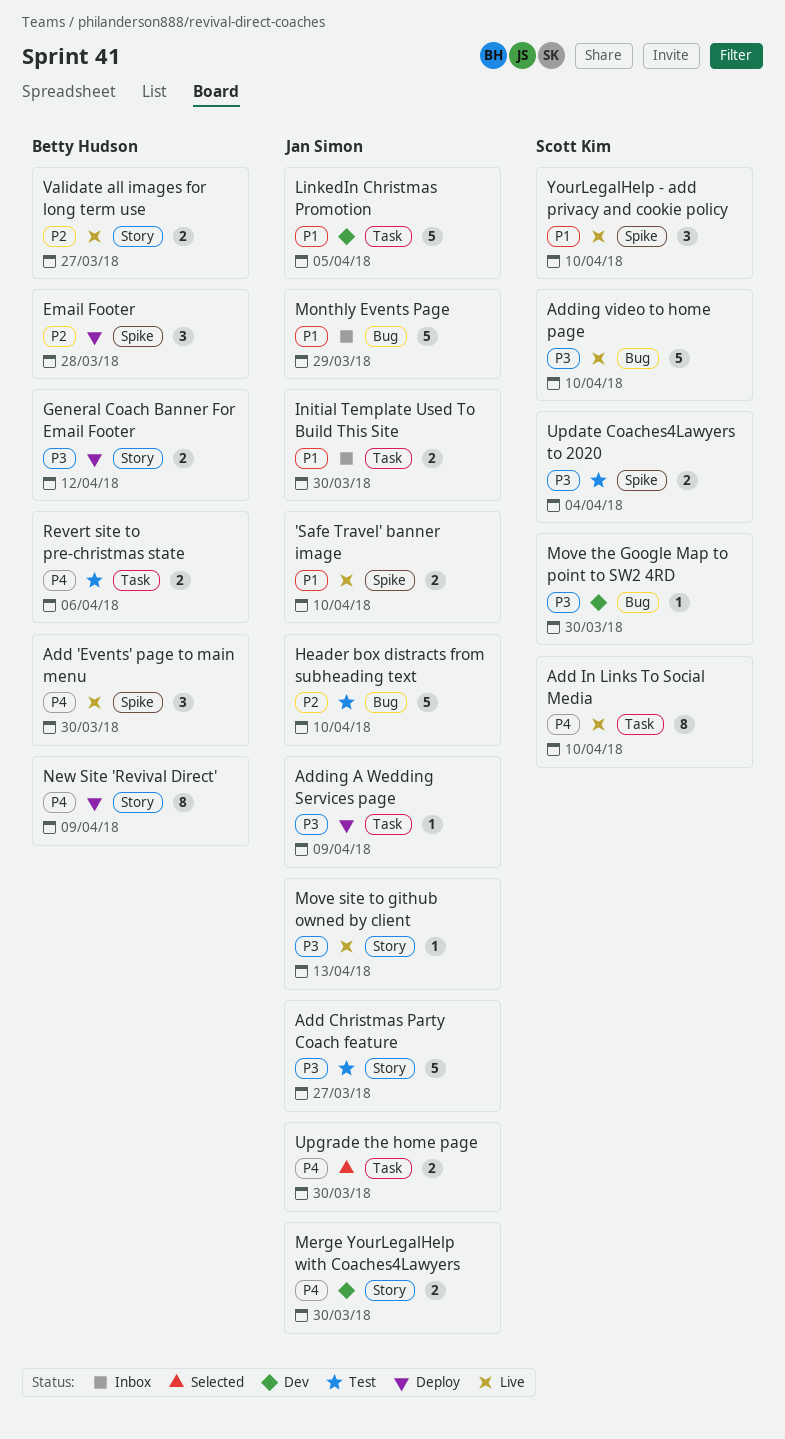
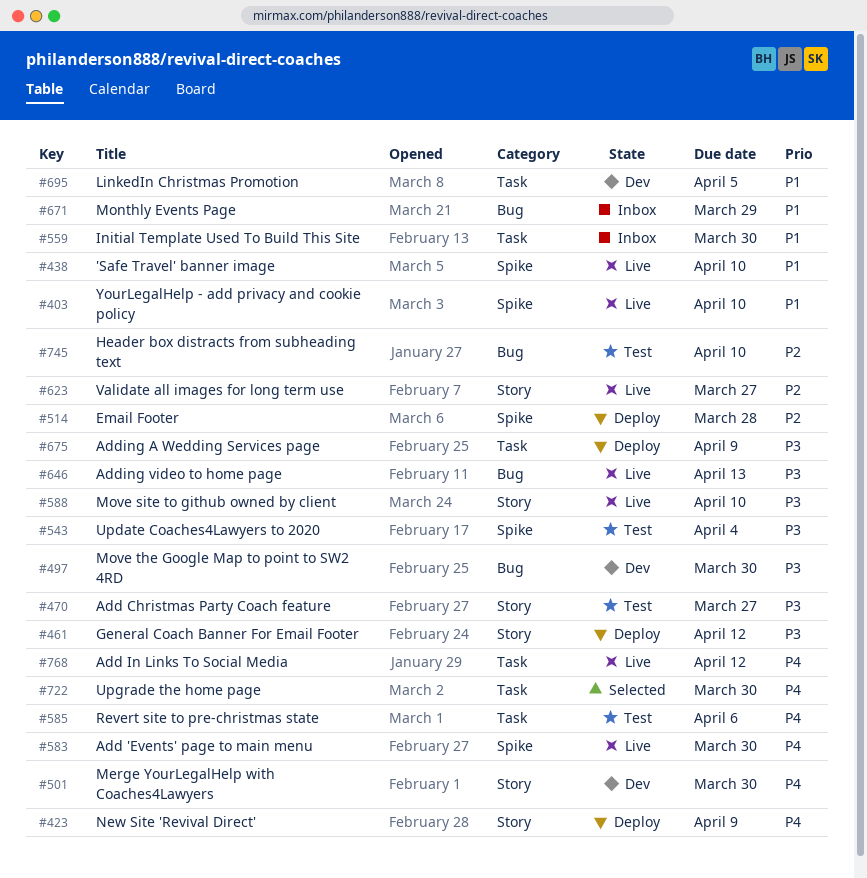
Add In Links To Social Media, due: Apr 10 -> Apr 12
Adding video to home page, due: Apr 10 -> Apr 13
Move site to github owned by client, due: Apr 13 -> Apr 10

